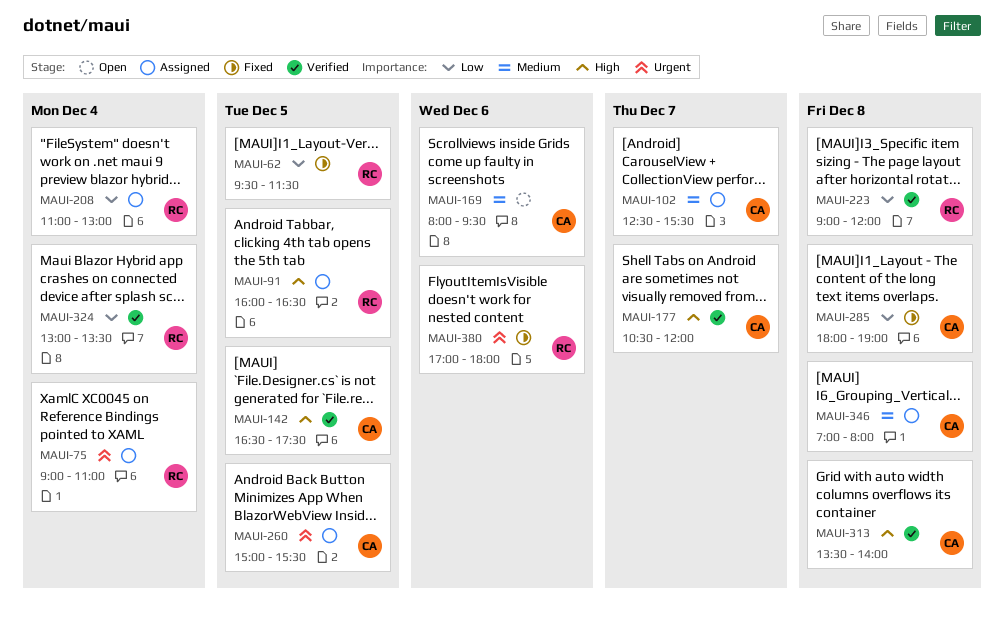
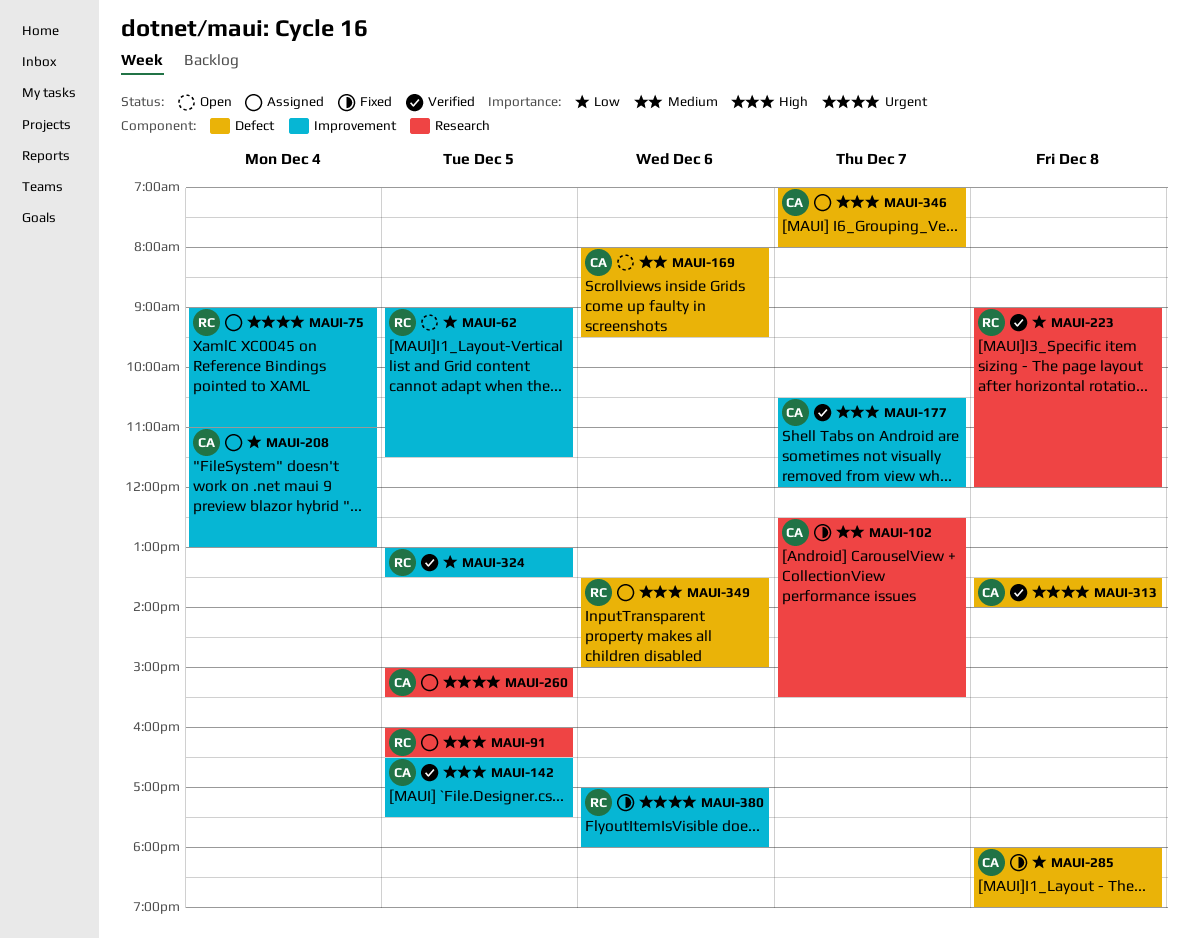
MAUI-62, status: Fixed -> Open
MAUI-62, begins: 09:30 -> 09:00
MAUI-102, status: Assigned -> Fixed
MAUI-208, owner: RC -> CA
MAUI-313, priority: High -> Urgent
MAUI-324, day: Dec 4 -> Dec 5
MAUI-346, priority: Medium -> High
MAUI-346, day: Dec 8 -> Dec 7
MAUI-349: none -> present

